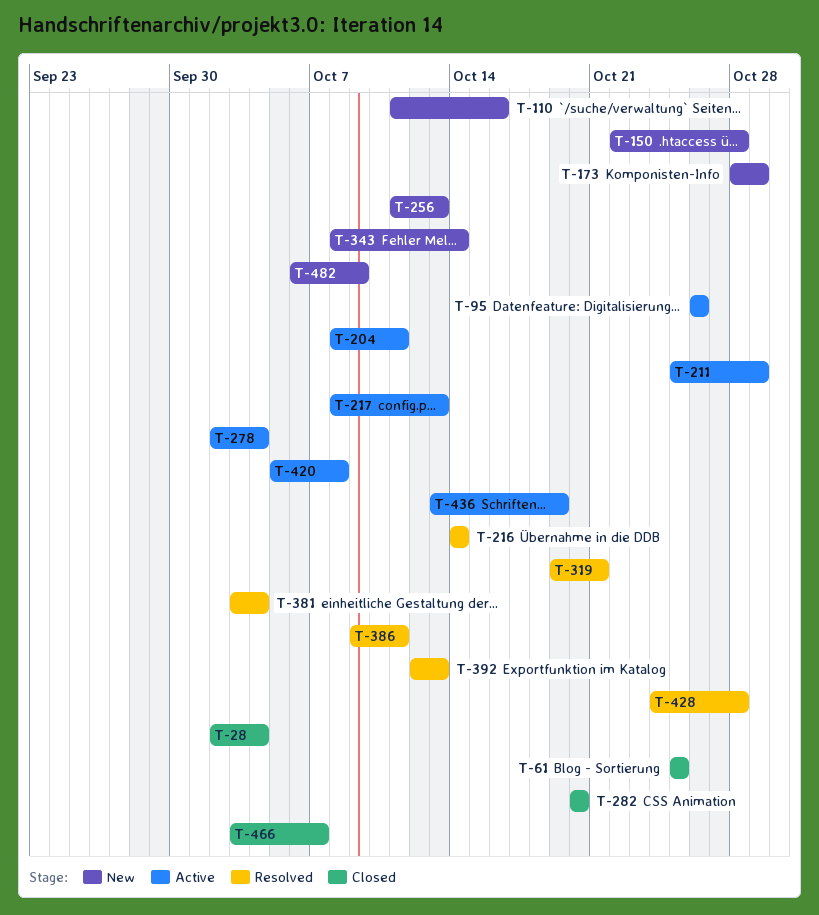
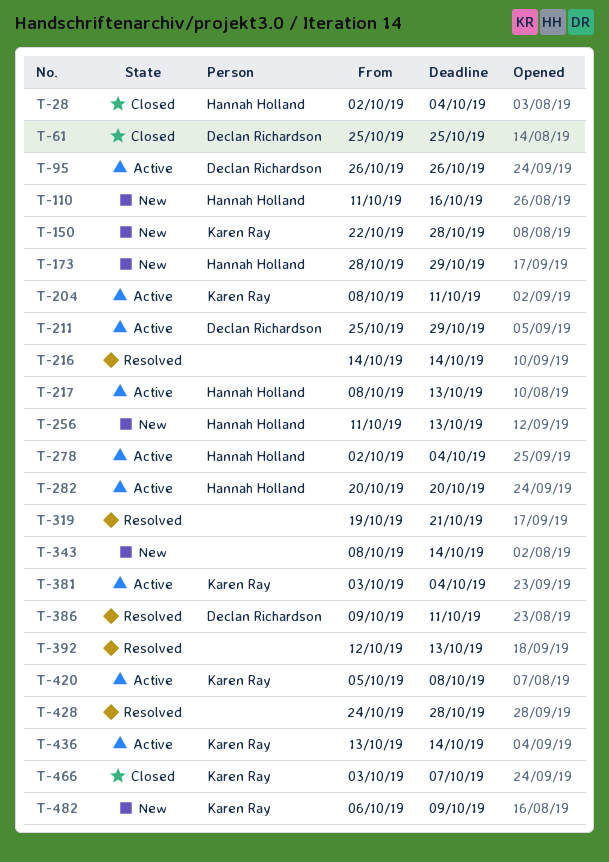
T-282, status: Closed -> Active
T-381, status: Resolved -> Active
T-436, due: Oct 19 -> Oct 14

